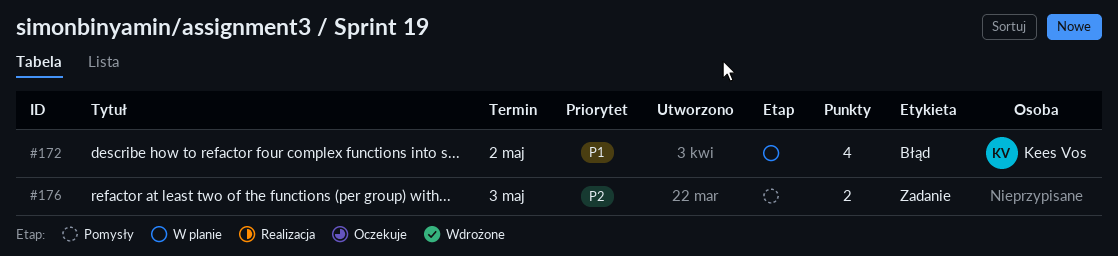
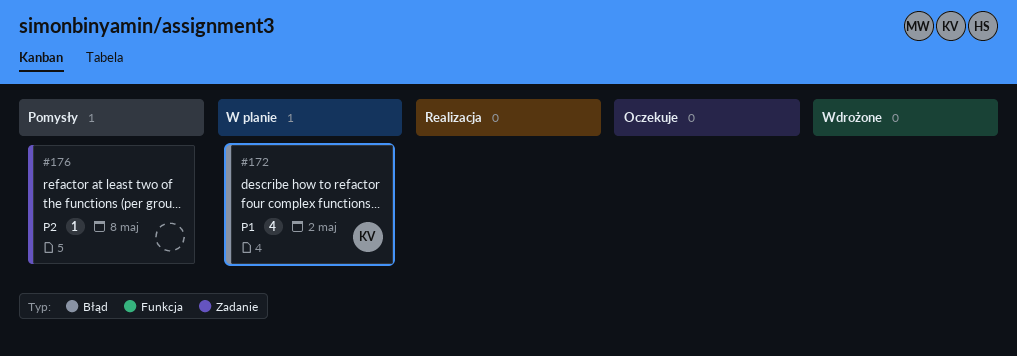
#176, estimate: 2 -> 1
#176, due: May 3 -> May 8

